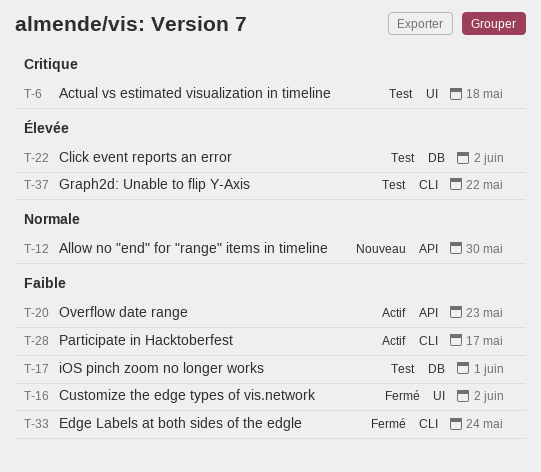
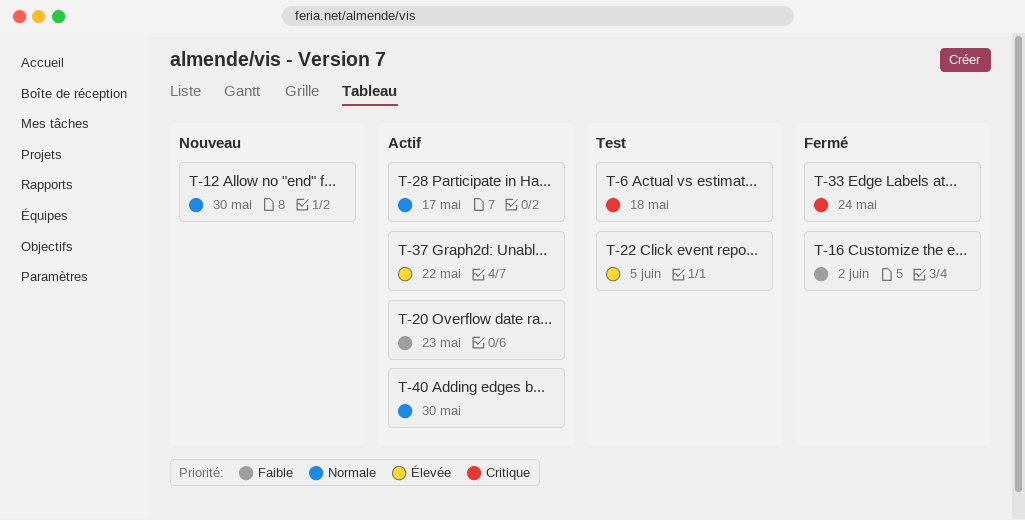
T-17: present -> none
T-22, due: Jun 2 -> Jun 5
T-28, priority: Faible -> Normale
T-33, priority: Faible -> Critique
T-37, status: Test -> Actif
T-40: none -> present

